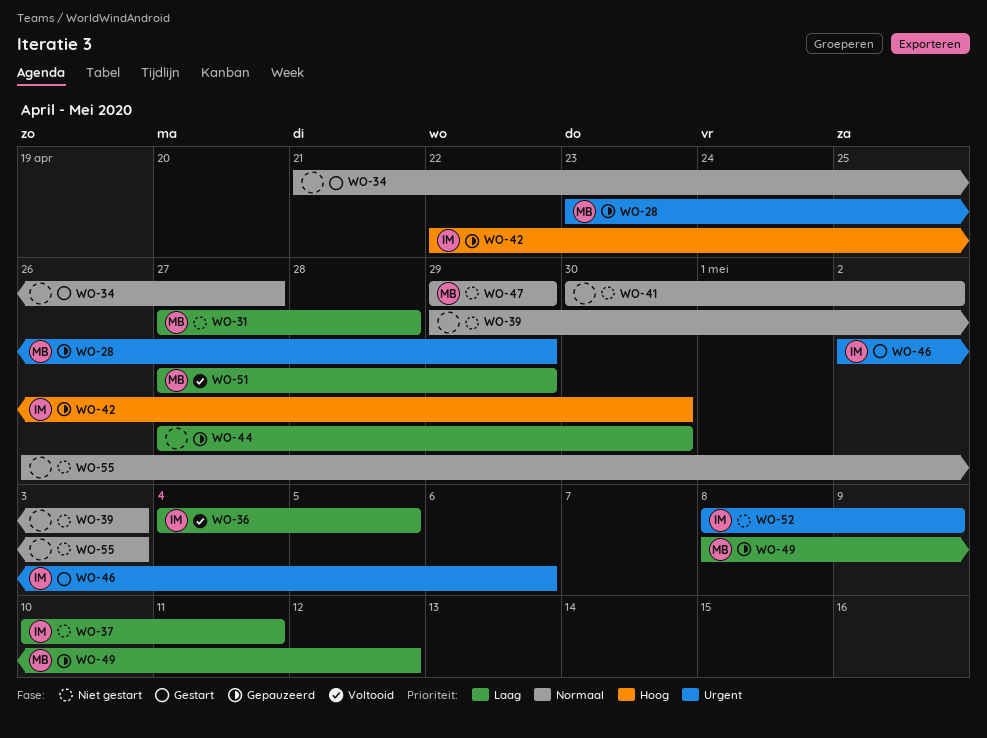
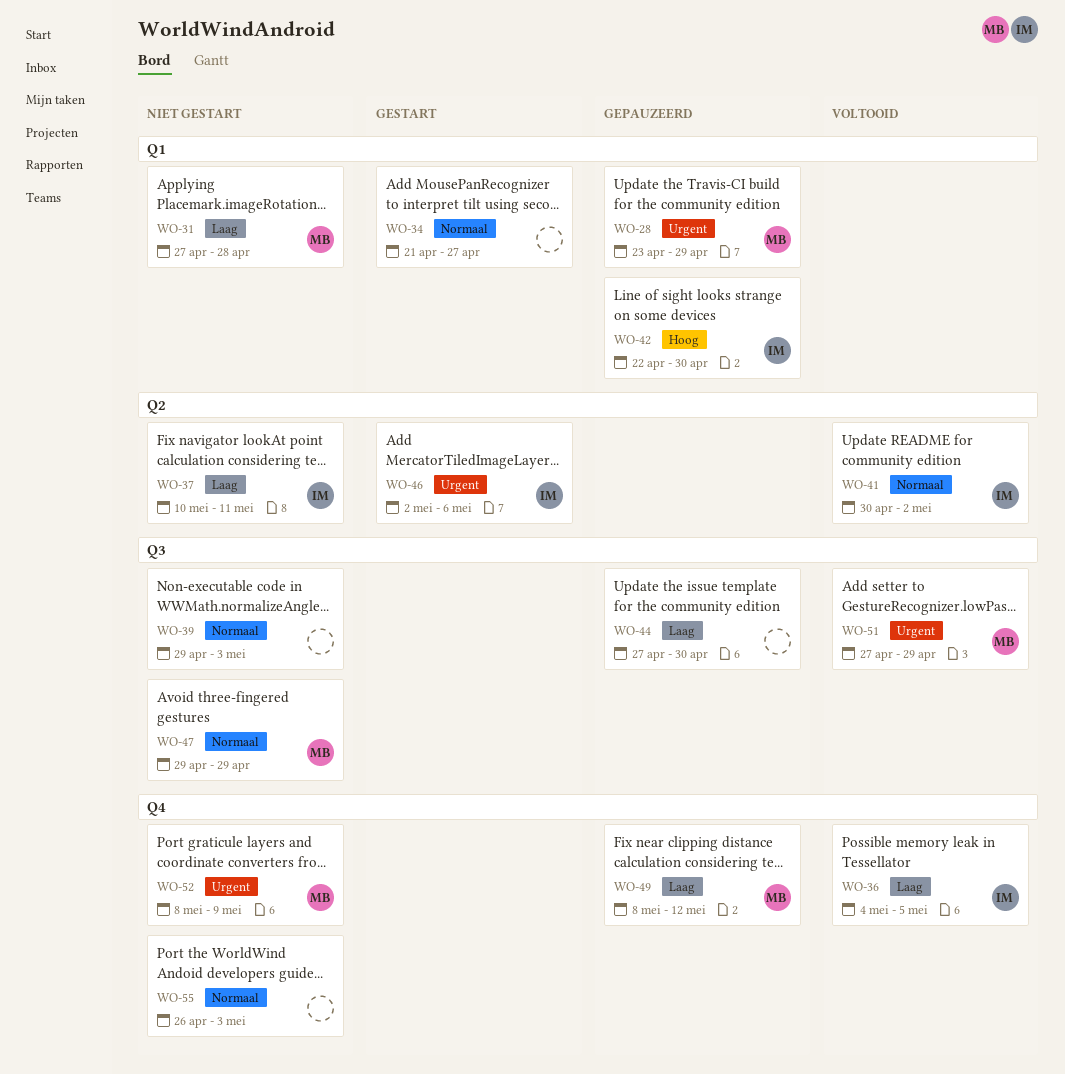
WO-41, status: Niet gestart -> Voltooid
WO-41, owner: none -> IM
WO-51, priority: Laag -> Urgent
WO-52, owner: IM -> MB

